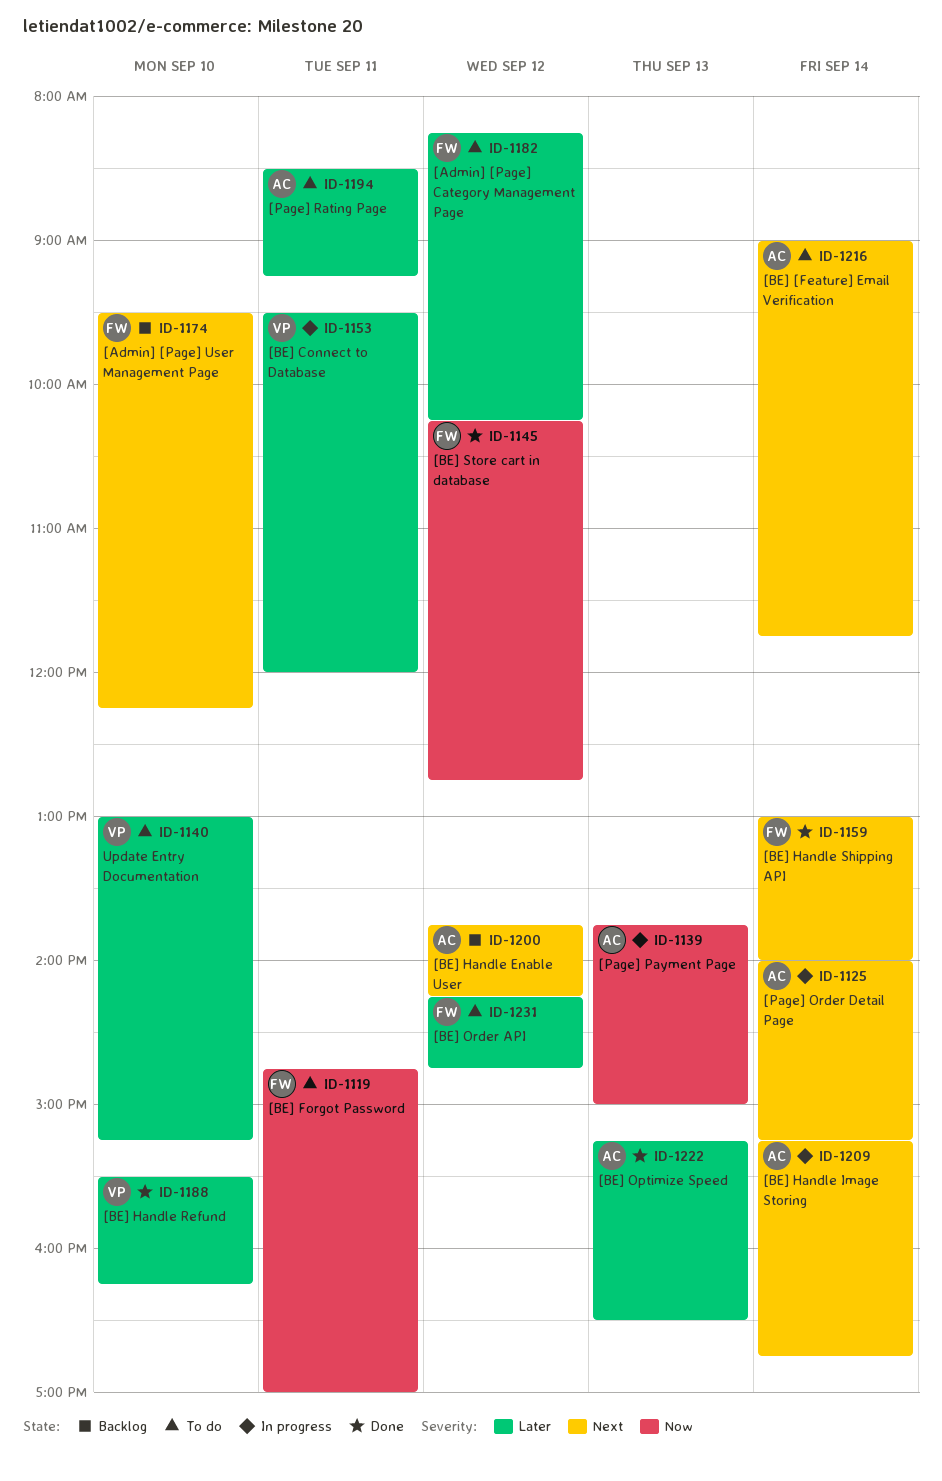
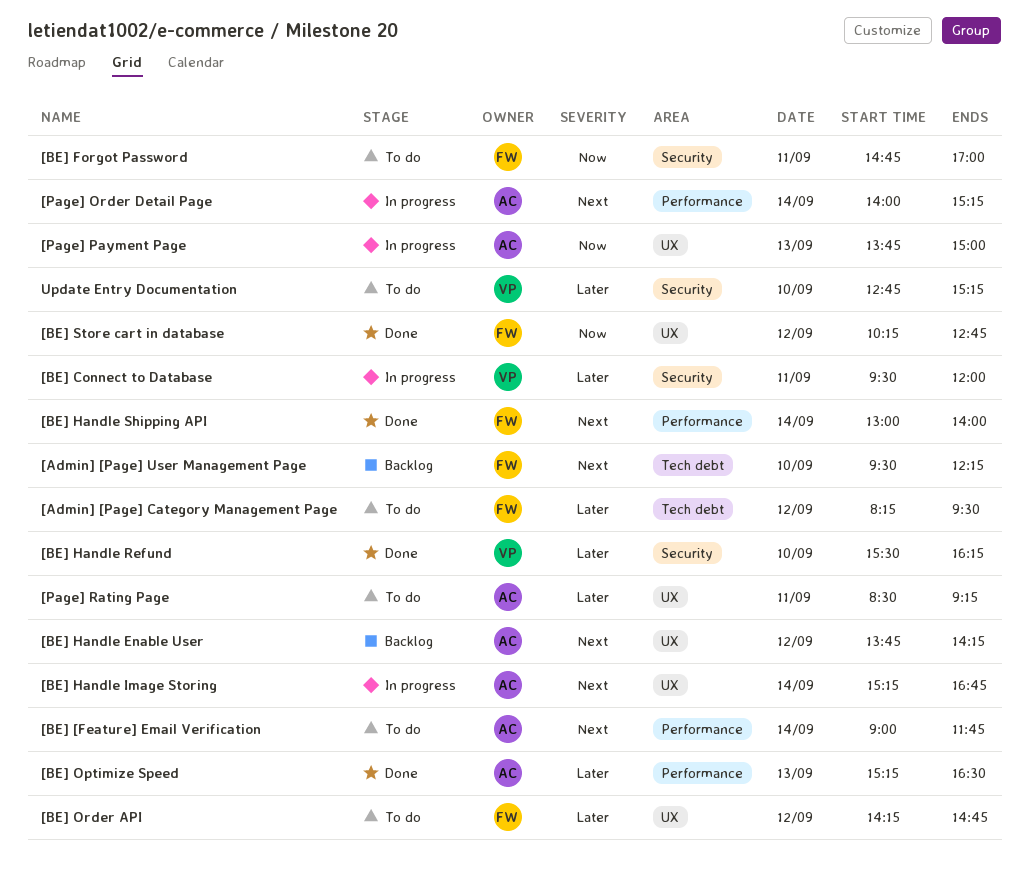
[Admin] [Page] Category Management Page, ends: 10:15 -> 09:30
Update Entry Documentation, begins: 13:00 -> 12:45

